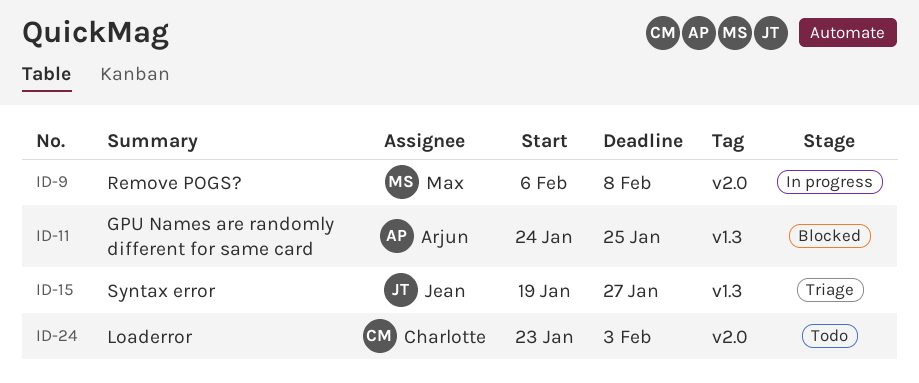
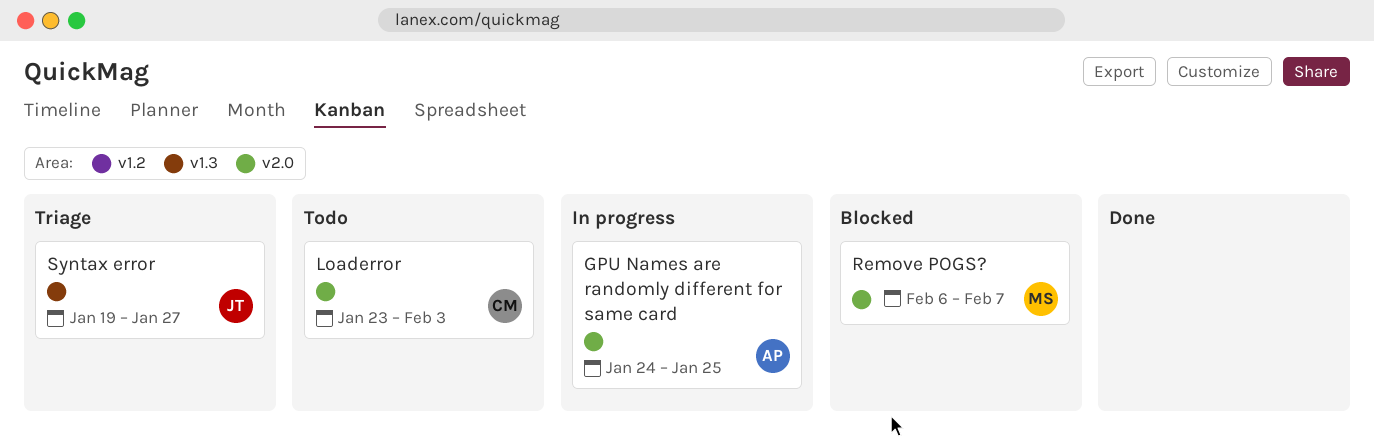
GPU Names are randomly different for same card, status: Blocked -> In progress
GPU Names are randomly different for same card, label: v1.3 -> v2.0
Remove POGS?, status: In progress -> Blocked
Remove POGS?, due: Feb 8 -> Feb 7

